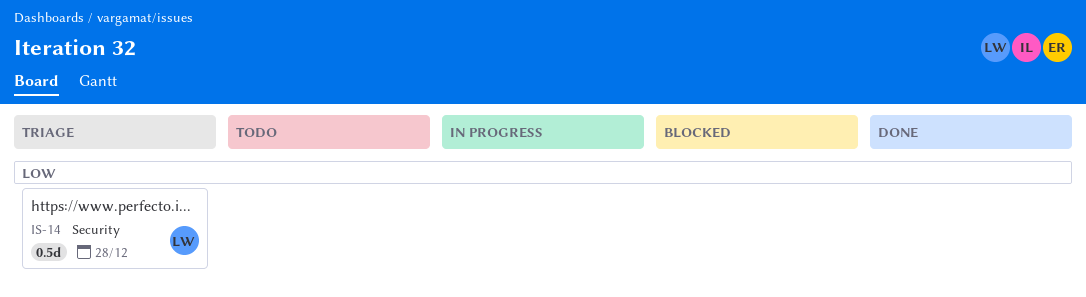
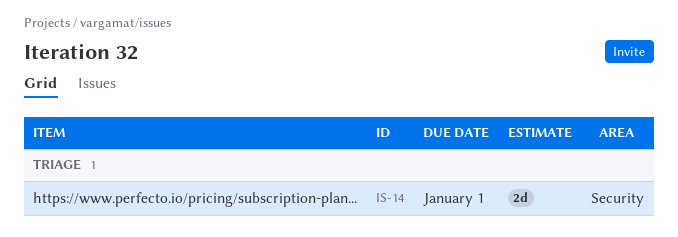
IS-14, estimate: 0.5d -> 2d
IS-14, due: Dec 28 -> Jan 1

